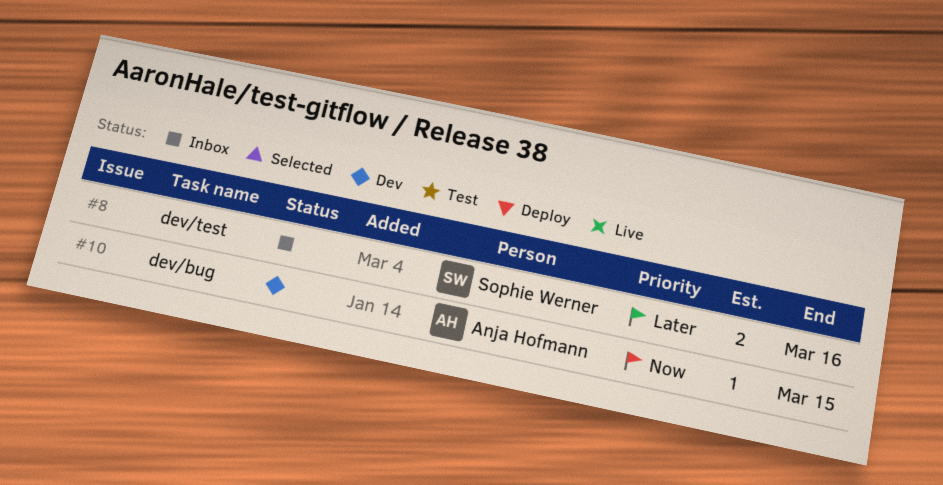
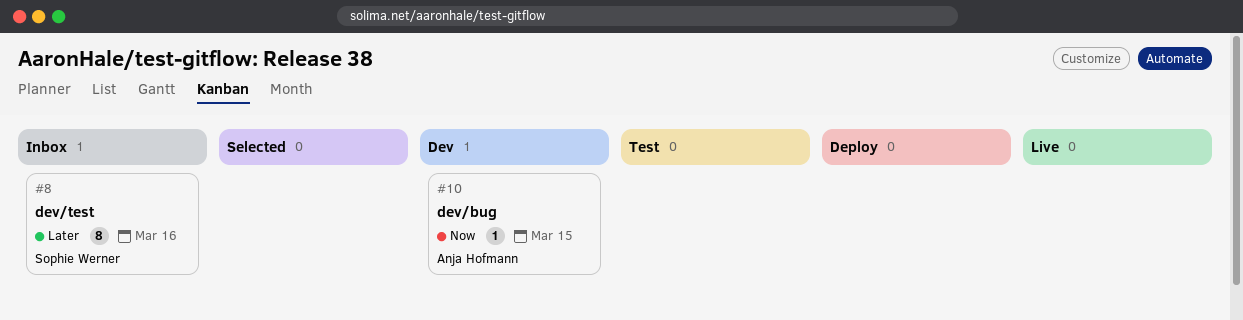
#8, estimate: 2 -> 8

